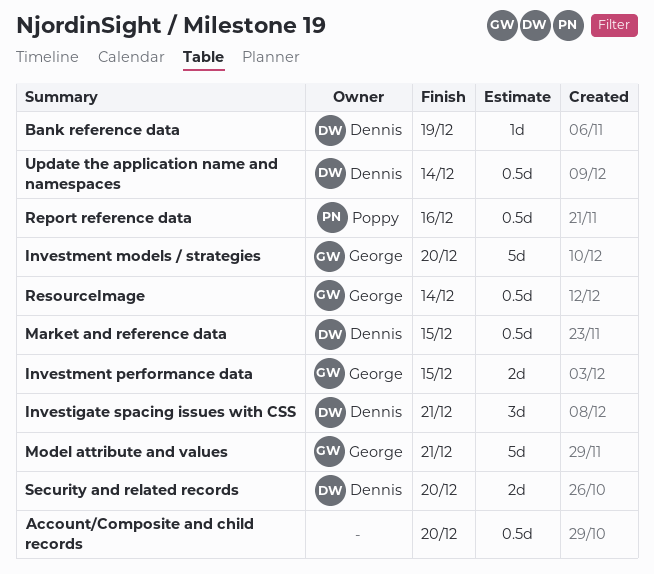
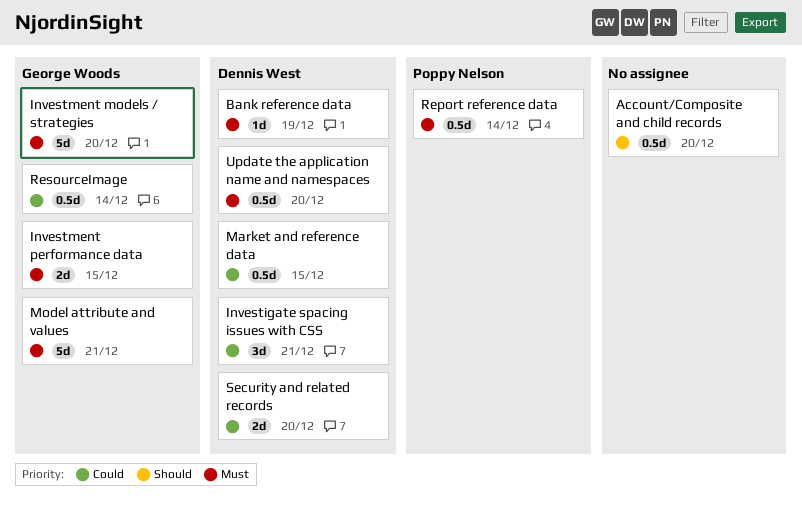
Report reference data, due: Dec 16 -> Dec 14
Update the application name and namespaces, due: Dec 14 -> Dec 20

